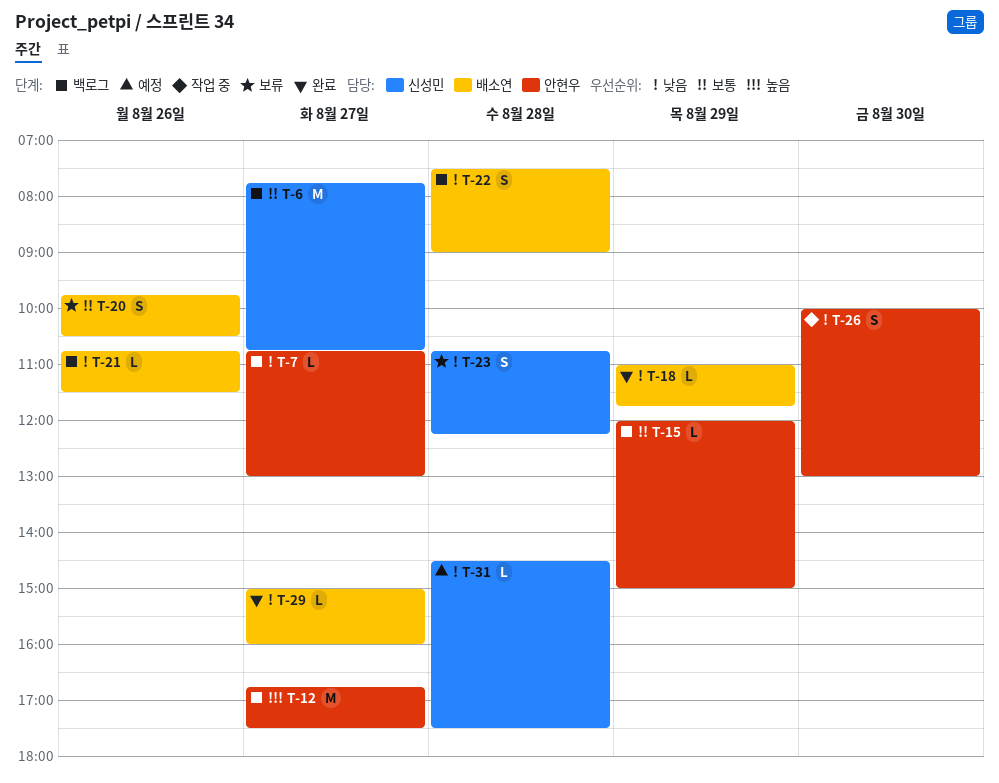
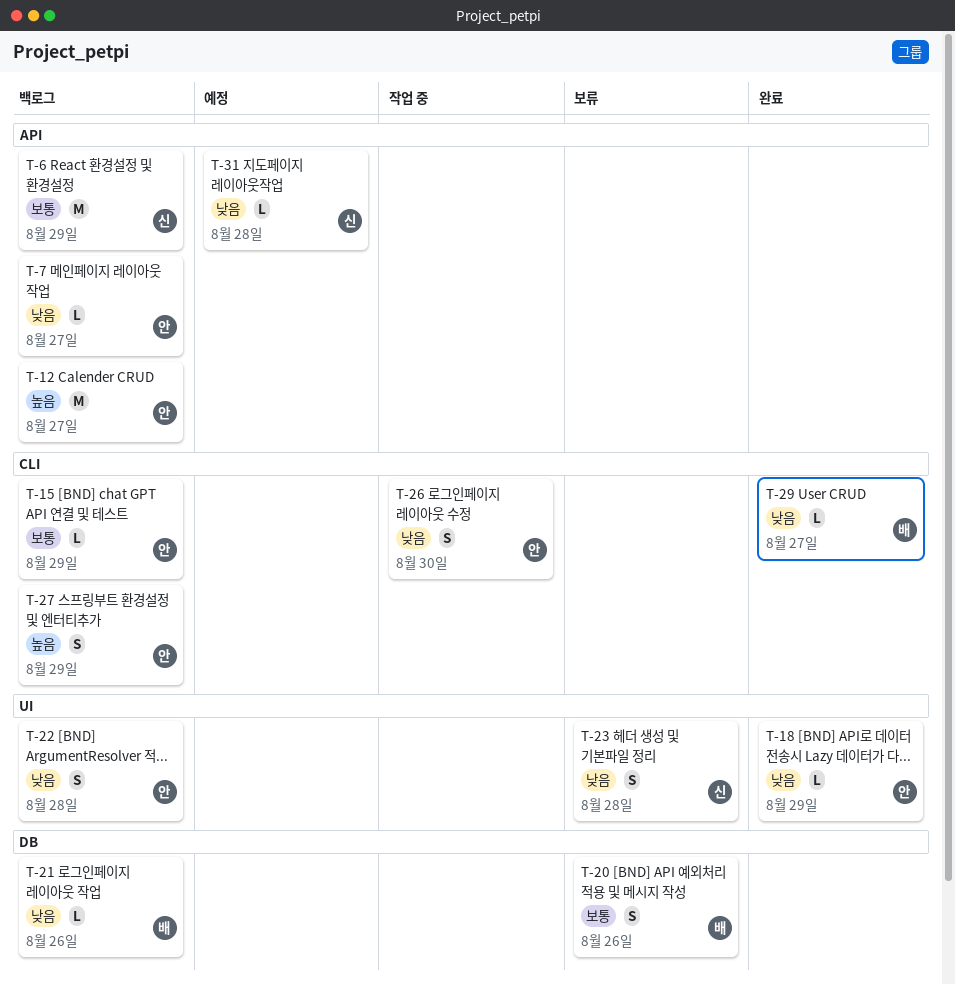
T-6, day: Aug 27 -> Aug 29
T-18, owner: 배소연 -> 안현우
T-22, owner: 배소연 -> 안현우
T-27: none -> present

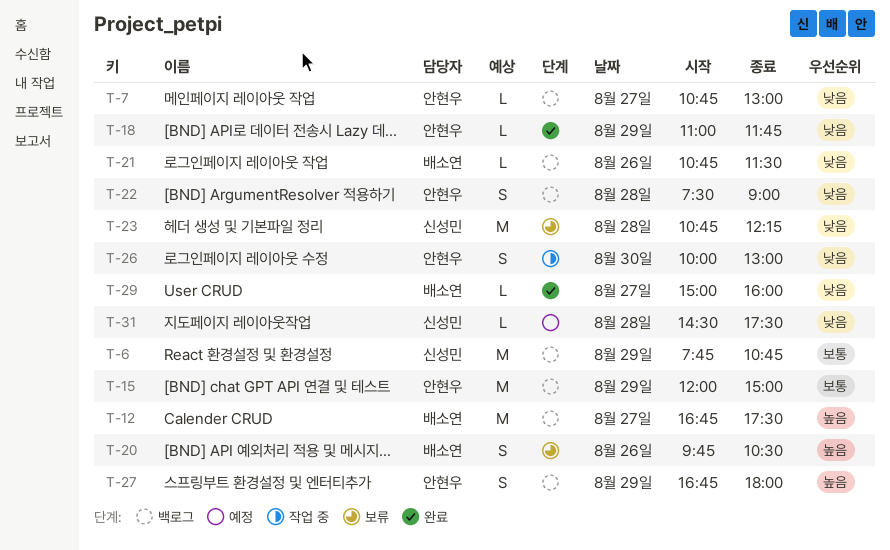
T-12, owner: 안현우 -> 배소연
T-15, estimate: L -> M
T-20, priority: 보통 -> 높음
T-23, estimate: S -> M

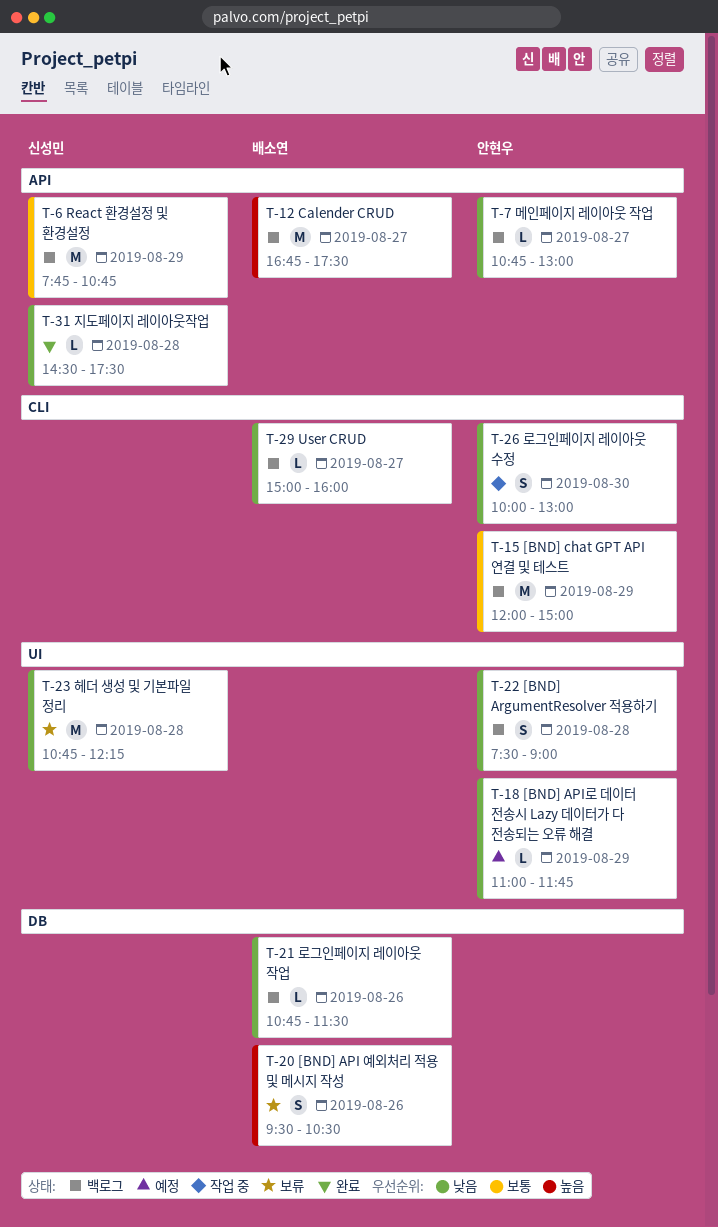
T-18, status: 완료 -> 예정
T-20, begins: 09:45 -> 09:30
T-27: present -> none
T-29, status: 완료 -> 백로그
T-31, status: 예정 -> 완료

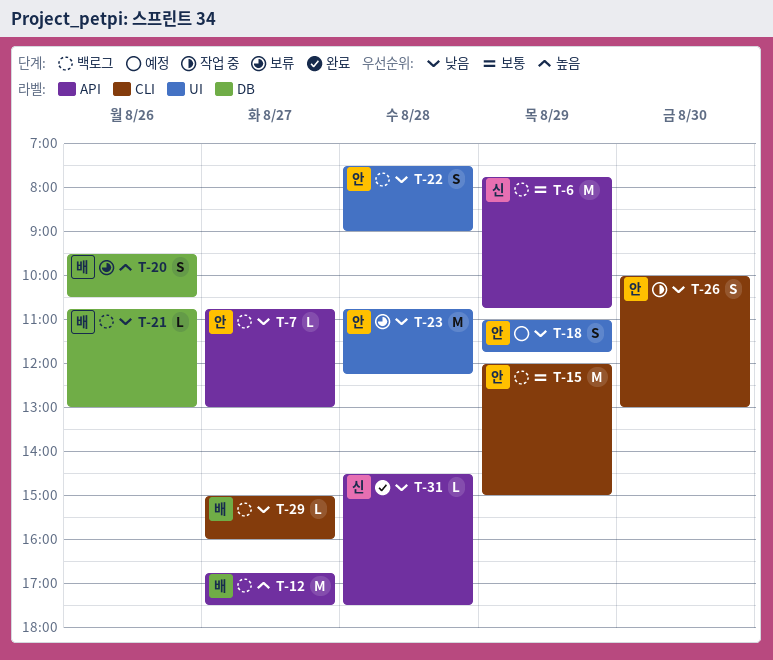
T-18, estimate: L -> S
T-21, ends: 11:30 -> 13:00
T-23, owner: 신성민 -> 안현우

